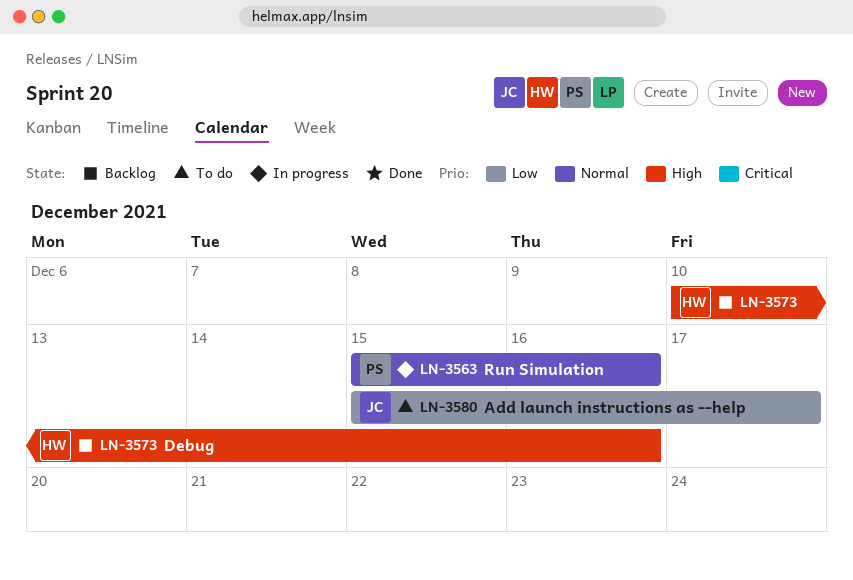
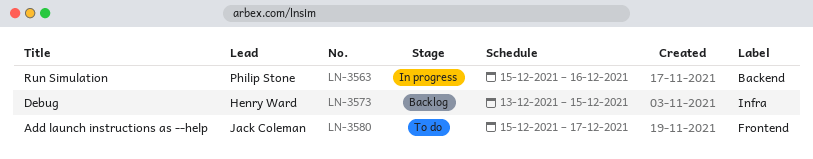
LN-3573, start: Dec 10 -> Dec 13
LN-3573, due: Dec 16 -> Dec 15

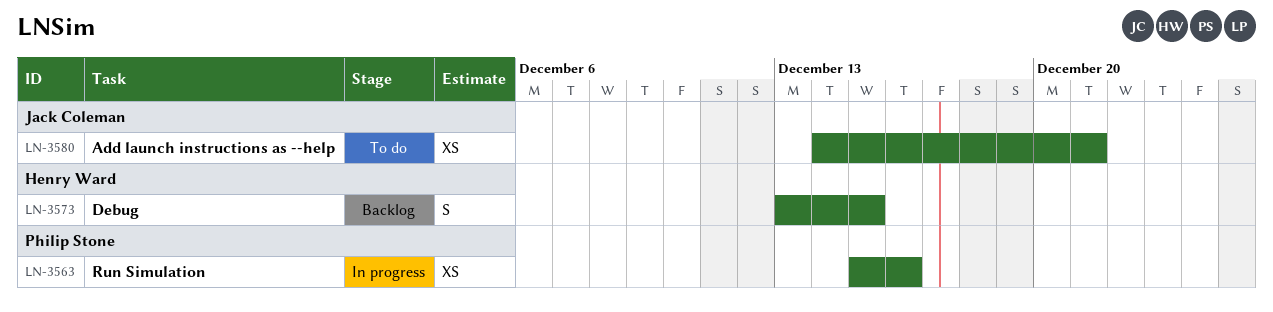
LN-3580, start: Dec 15 -> Dec 14
LN-3580, due: Dec 17 -> Dec 21

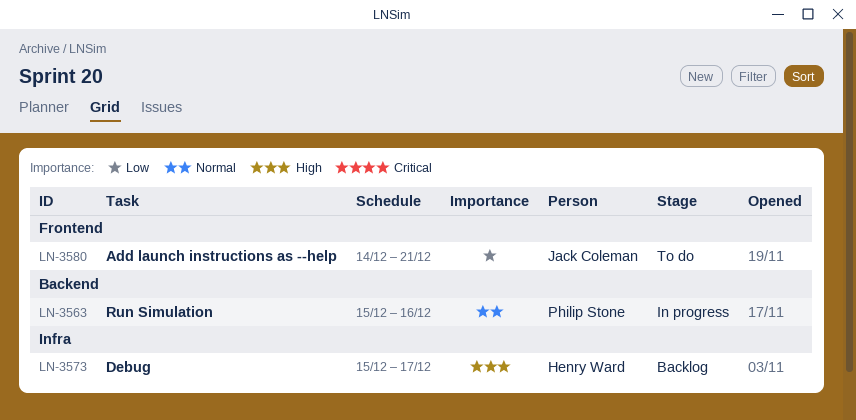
LN-3573, start: Dec 13 -> Dec 15
LN-3573, due: Dec 15 -> Dec 17

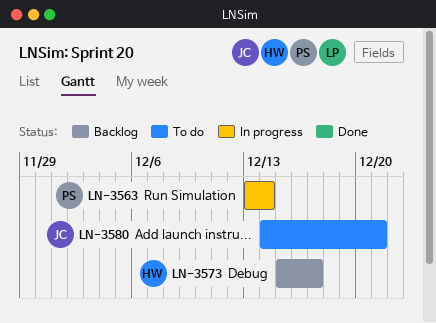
LN-3563, start: Dec 15 -> Dec 13
LN-3563, due: Dec 16 -> Dec 14

